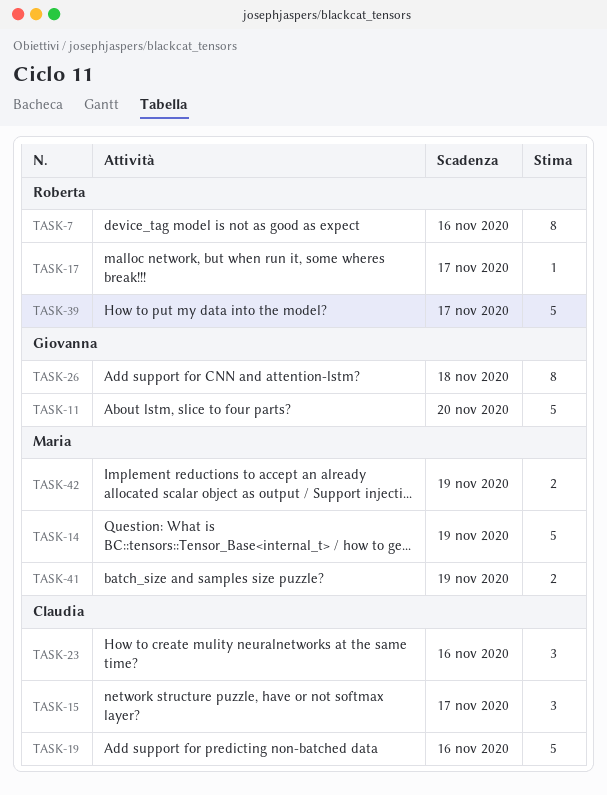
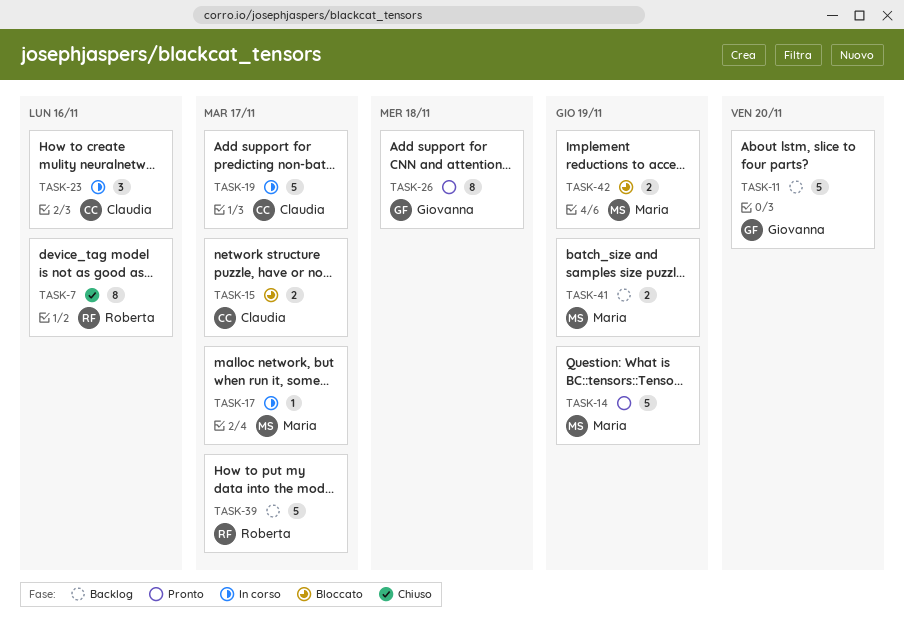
TASK-15, estimate: 3 -> 2
TASK-17, owner: Roberta -> Maria
TASK-19, due: Nov 16 -> Nov 17

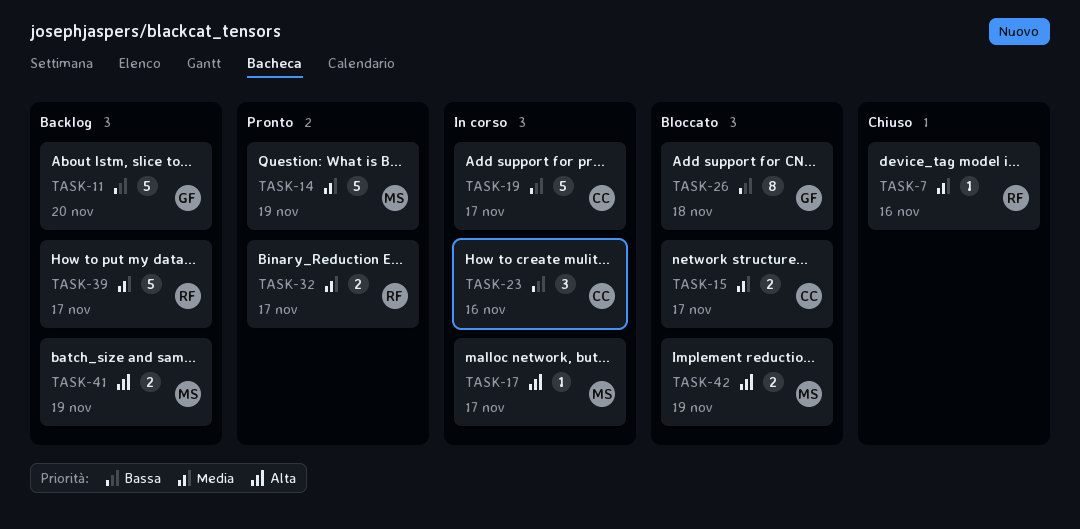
TASK-7, estimate: 8 -> 1
TASK-26, status: Pronto -> Bloccato
TASK-32: none -> present

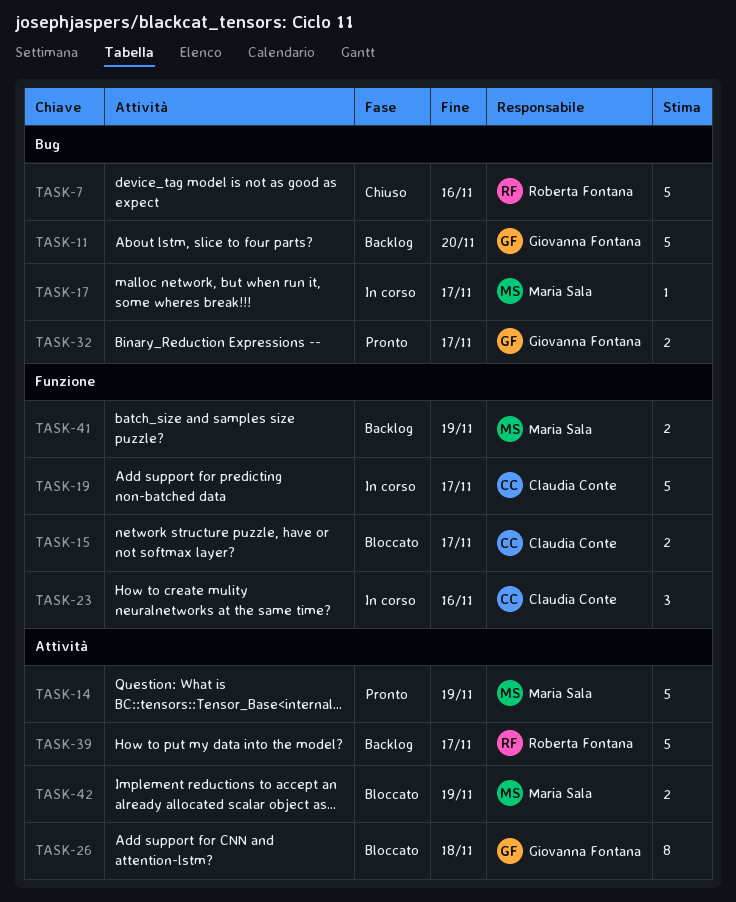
TASK-7, estimate: 1 -> 5
TASK-32, owner: Roberta Fontana -> Giovanna Fontana

